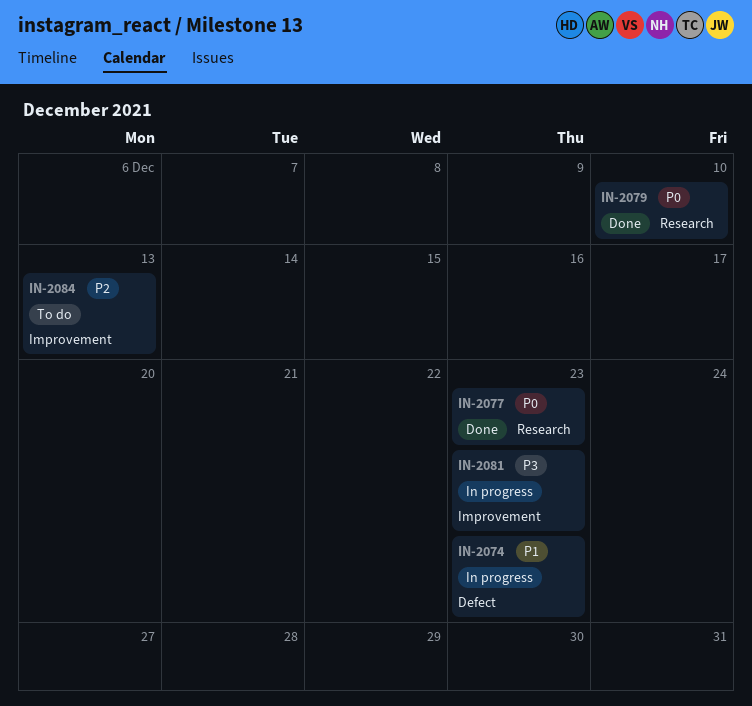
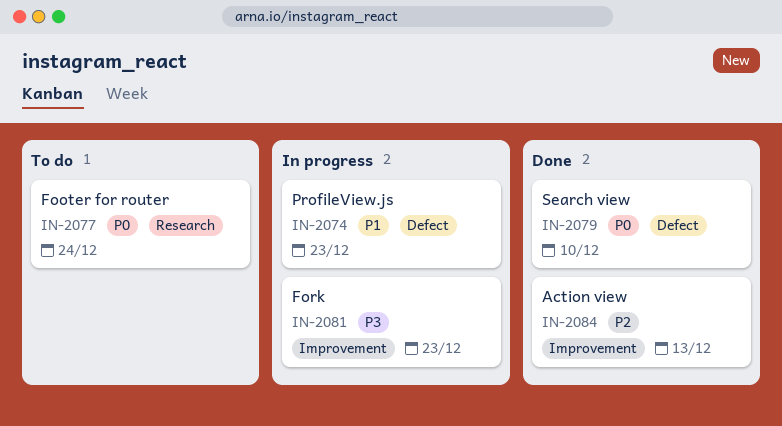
IN-2077, status: Done -> To do
IN-2077, due: Dec 23 -> Dec 24
IN-2079, label: Research -> Defect
IN-2084, status: To do -> Done

